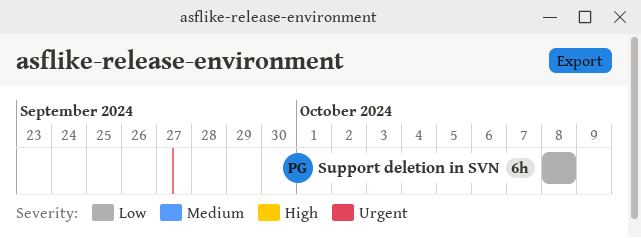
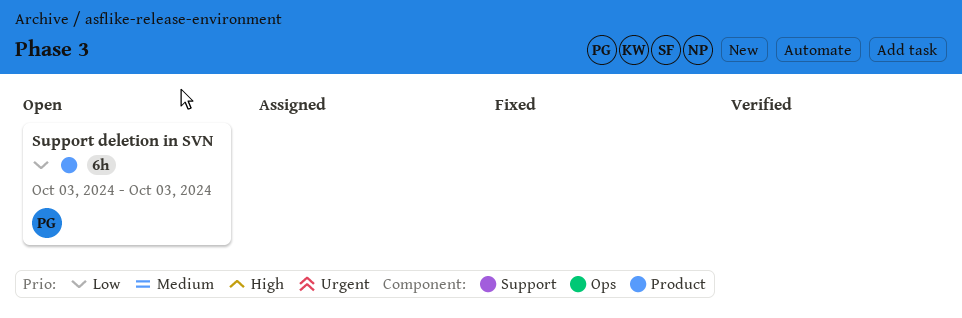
Support deletion in SVN, start: Oct 8 -> Oct 3
Support deletion in SVN, due: Oct 8 -> Oct 3

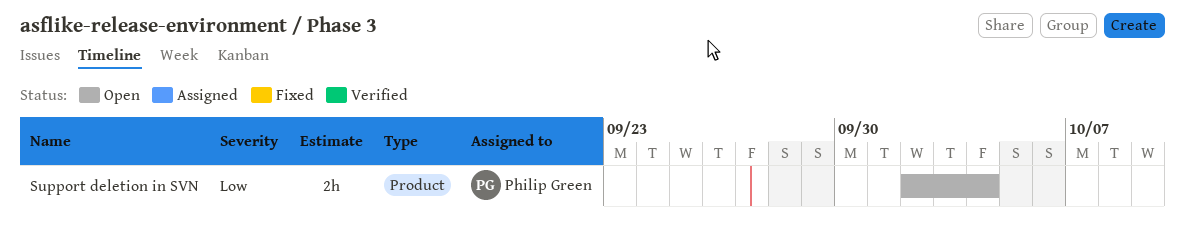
Support deletion in SVN, estimate: 6h -> 2h
Support deletion in SVN, start: Oct 3 -> Oct 2
Support deletion in SVN, due: Oct 3 -> Oct 4

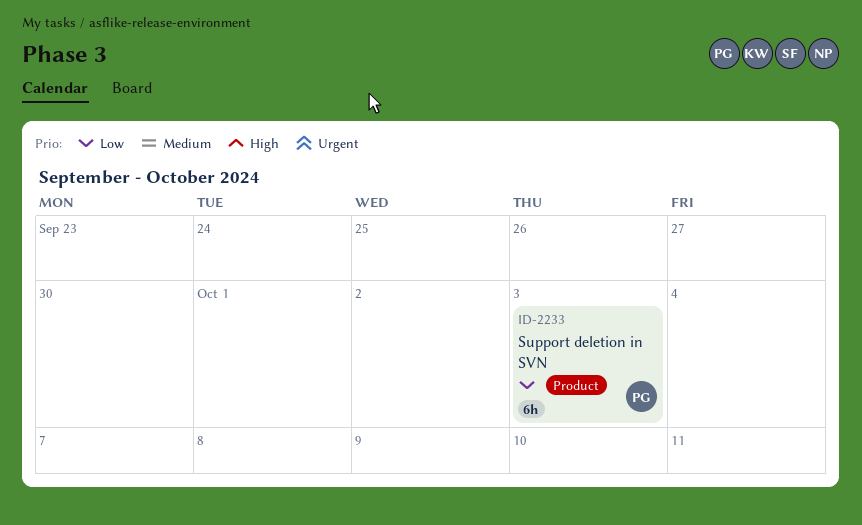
Support deletion in SVN, estimate: 2h -> 6h
Support deletion in SVN, due: Oct 4 -> Oct 3

